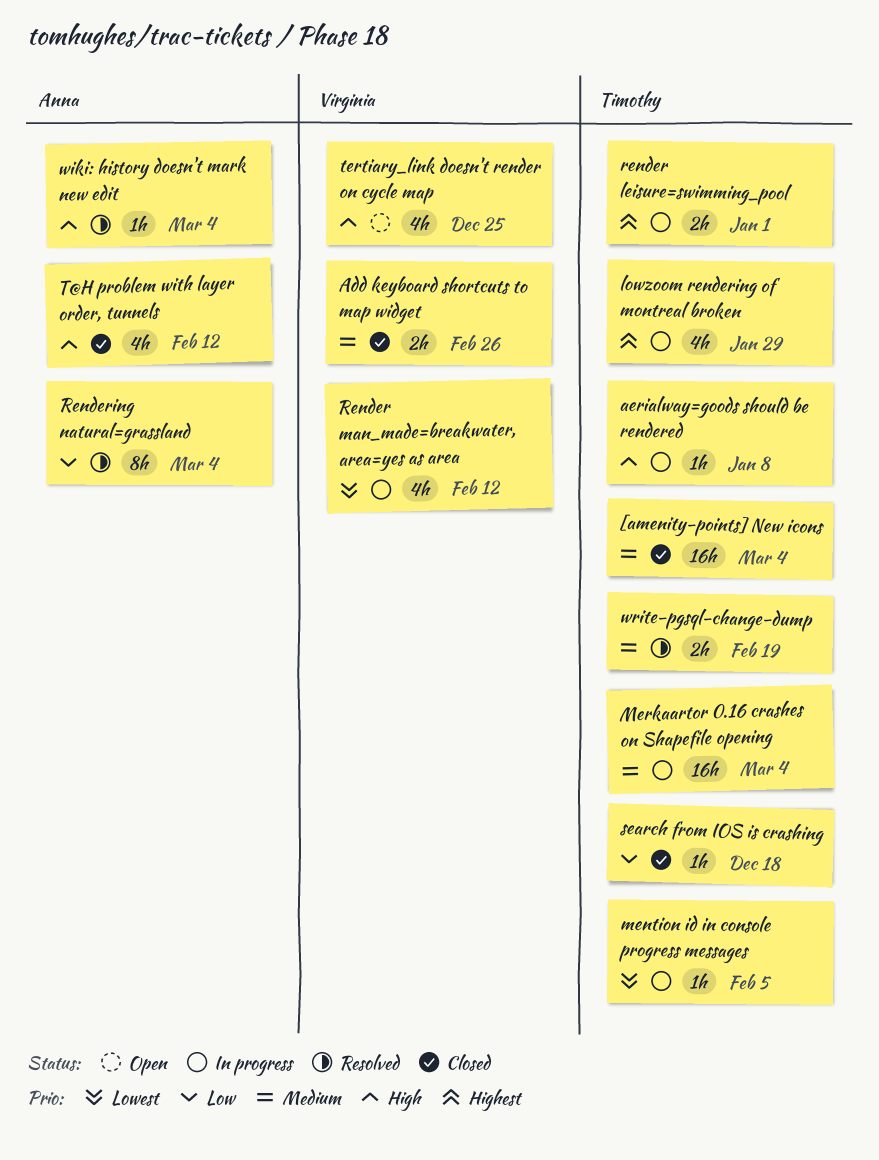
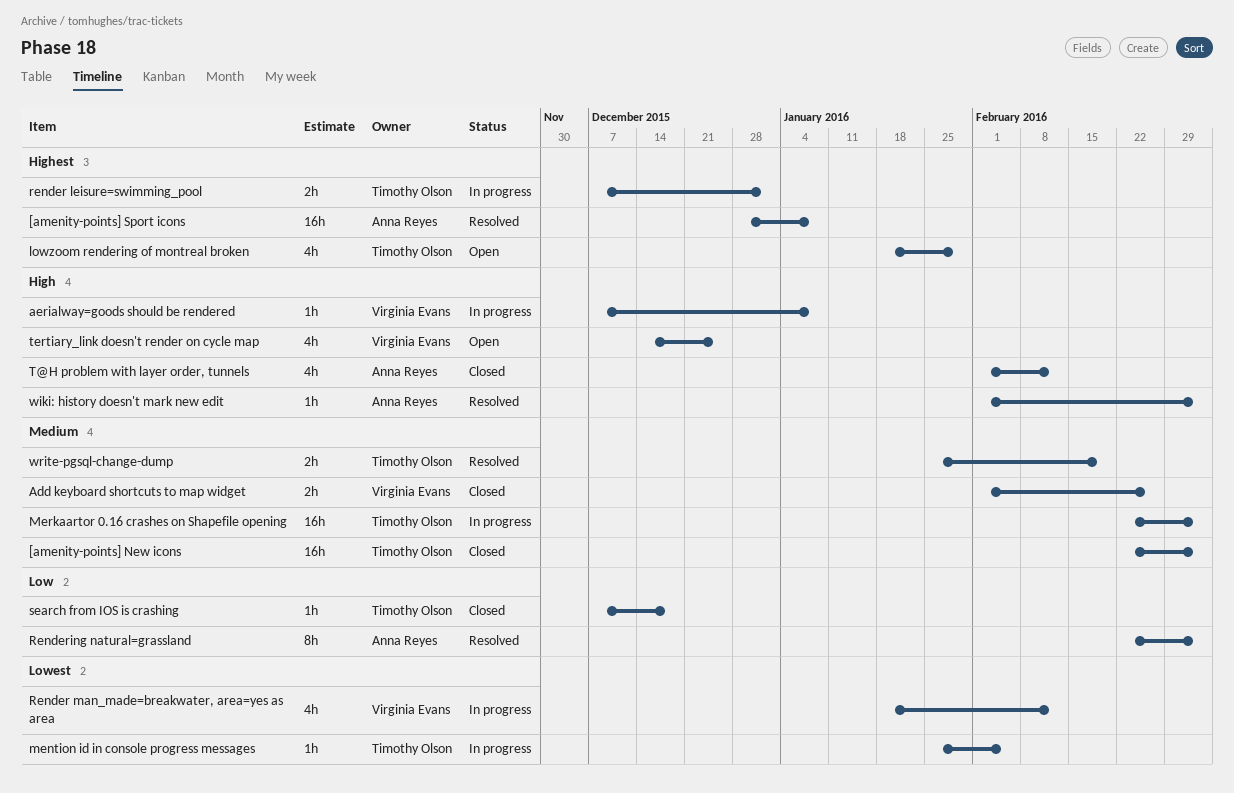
[amenity-points] Sport icons: none -> present
aerialway=goods should be rendered, owner: Timothy Olson -> Virginia Evans
lowzoom rendering of montreal broken, status: In progress -> Open

